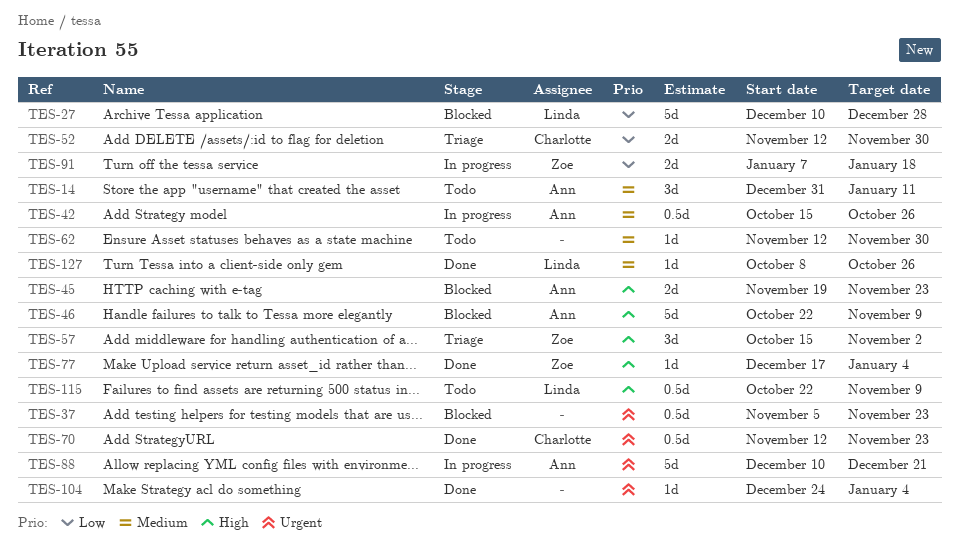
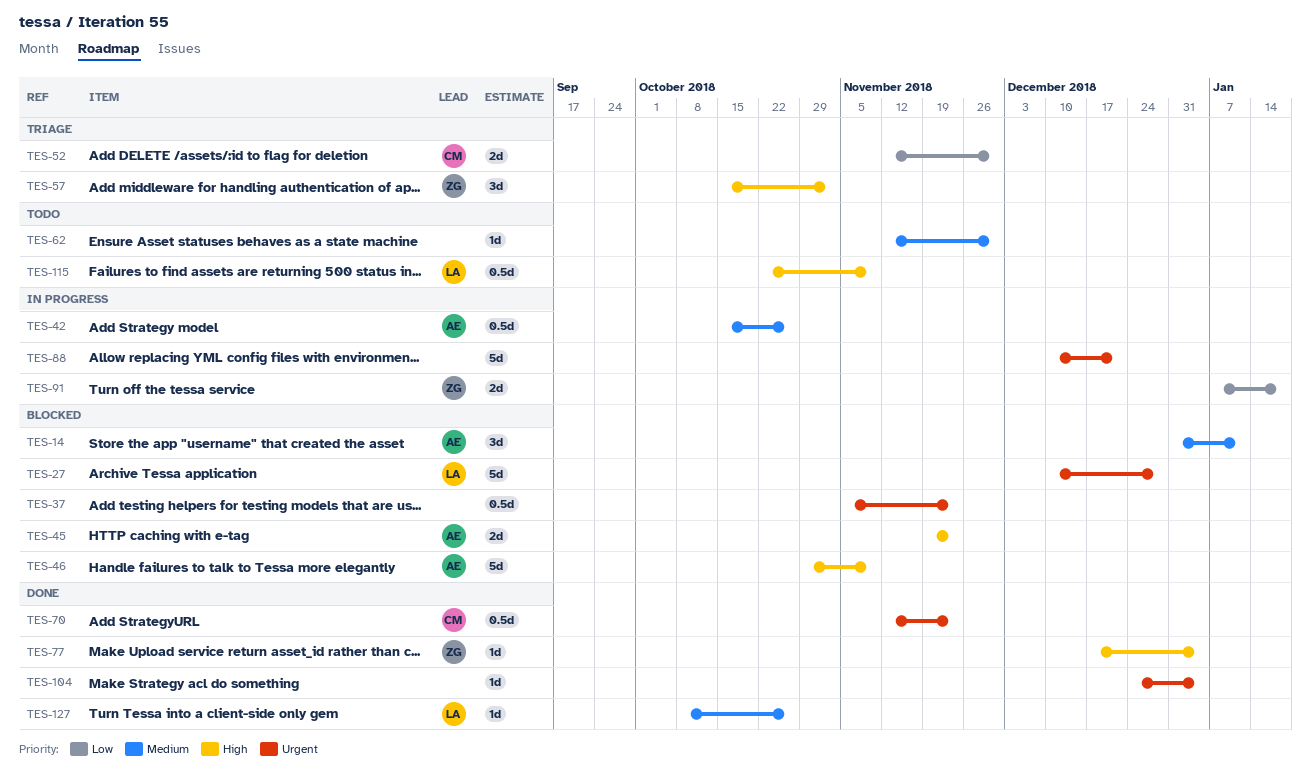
TES-14, status: Todo -> Blocked
TES-27, priority: Low -> Urgent
TES-46, start: Oct 22 -> Oct 29
TES-88, owner: Ann -> none

